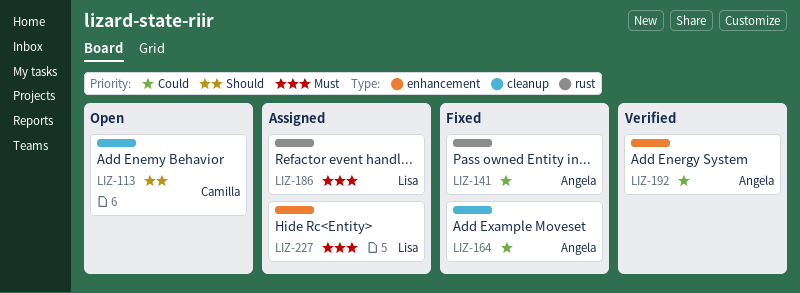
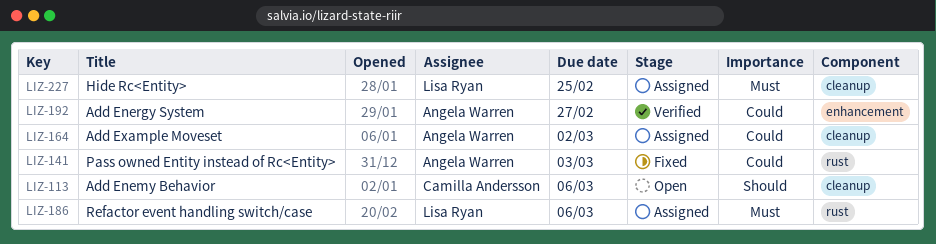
LIZ-164, status: Fixed -> Assigned
LIZ-227, label: enhancement -> cleanup

